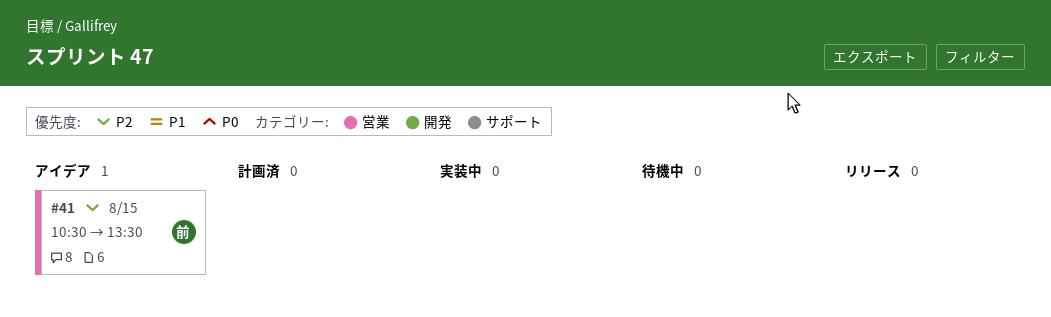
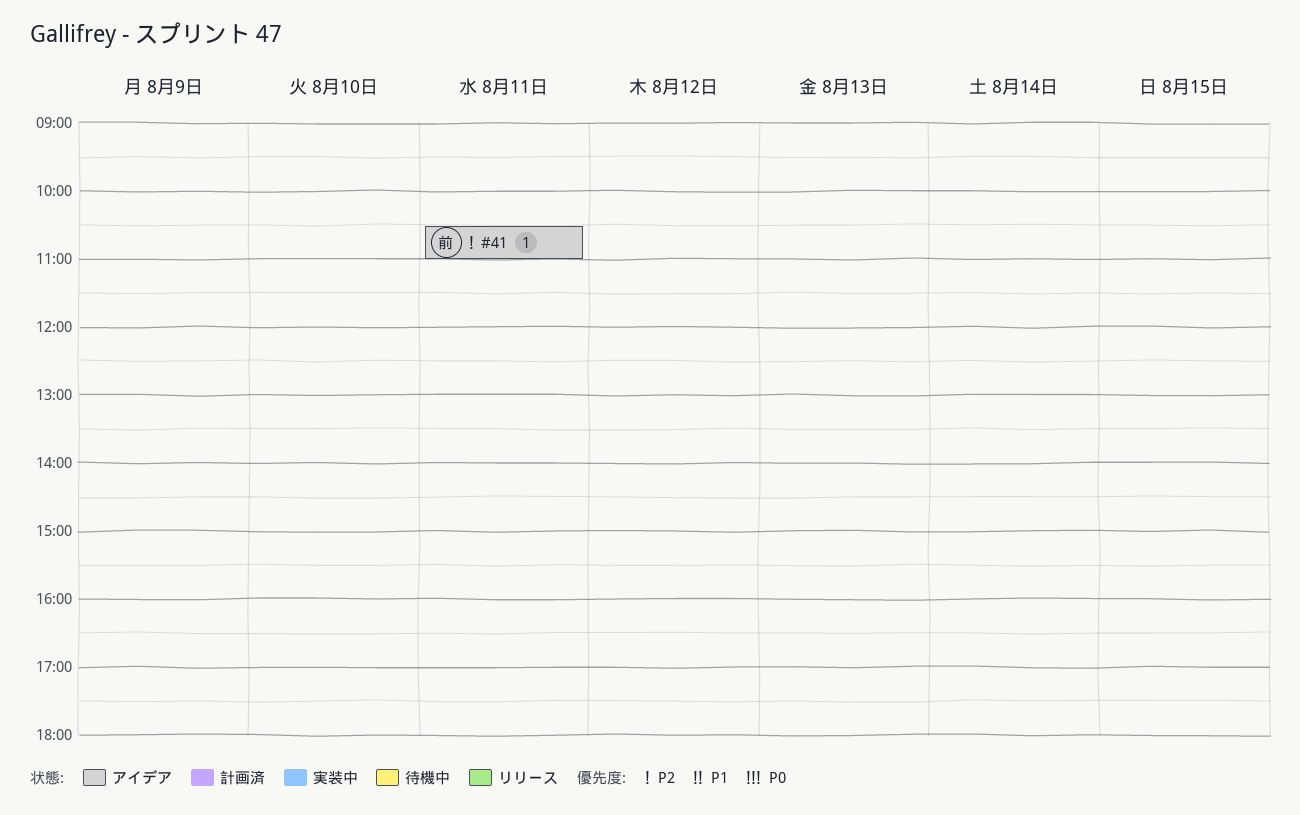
#41, day: Aug 15 -> Aug 11
#41, ends: 13:30 -> 11:00

